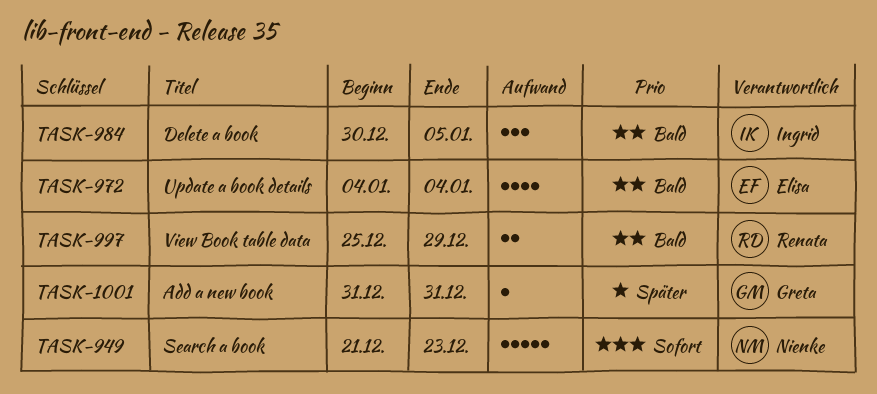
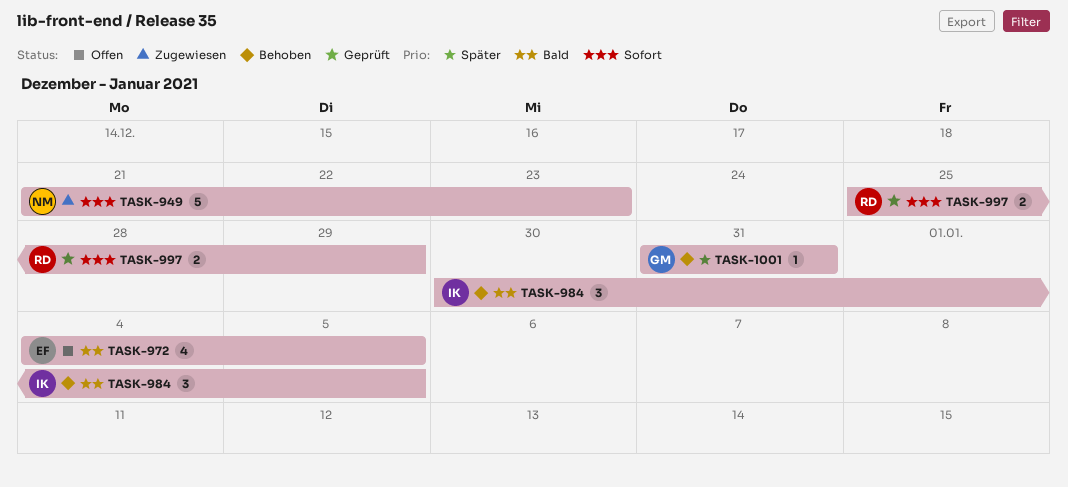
TASK-972, due: Jan 4 -> Jan 5
TASK-997, priority: Bald -> Sofort

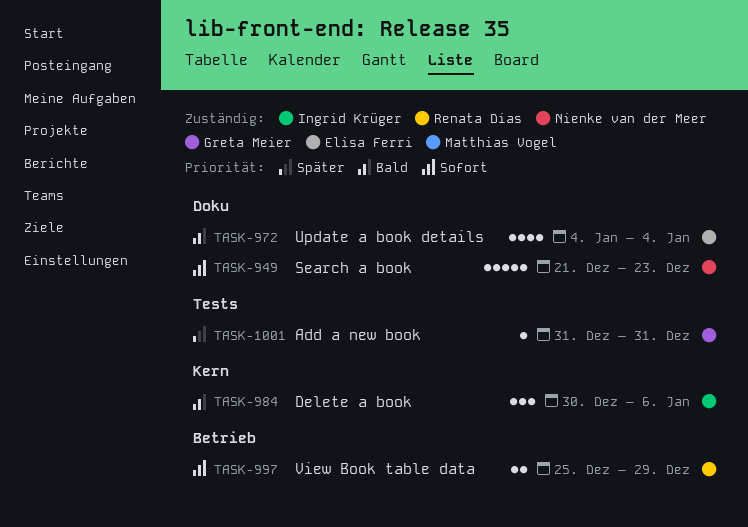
TASK-972, due: Jan 5 -> Jan 4
TASK-984, due: Jan 5 -> Jan 6

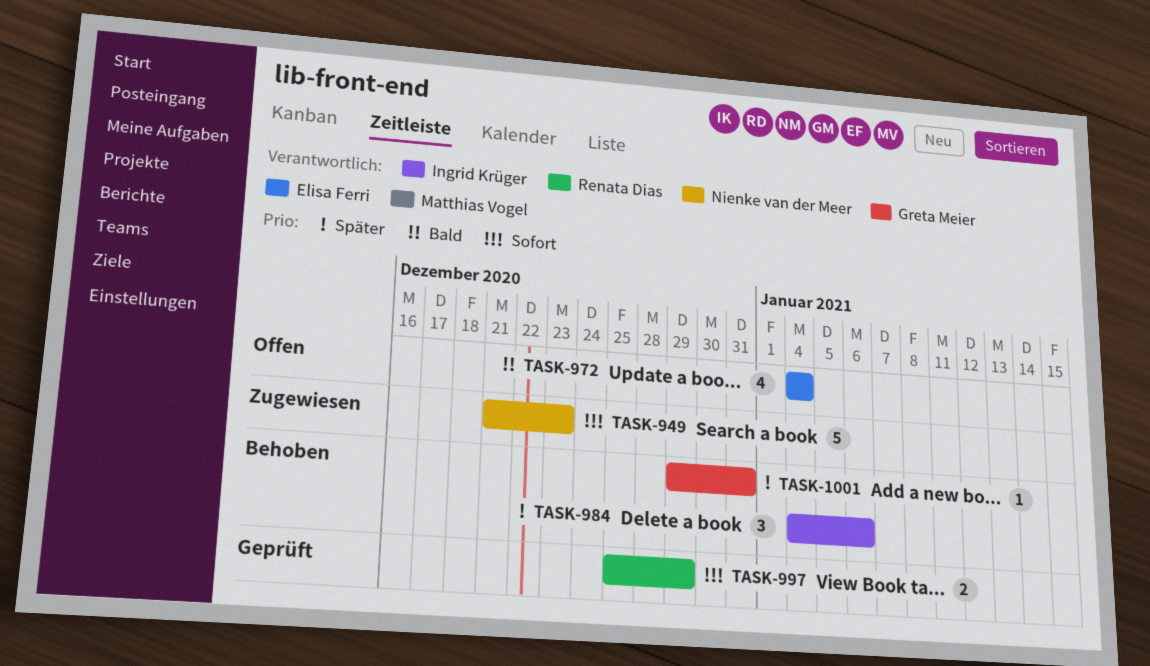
TASK-984, priority: Bald -> Später
TASK-984, start: Dec 30 -> Jan 4
TASK-1001, start: Dec 31 -> Dec 29

